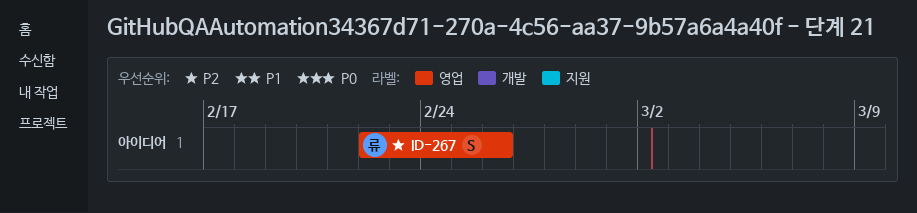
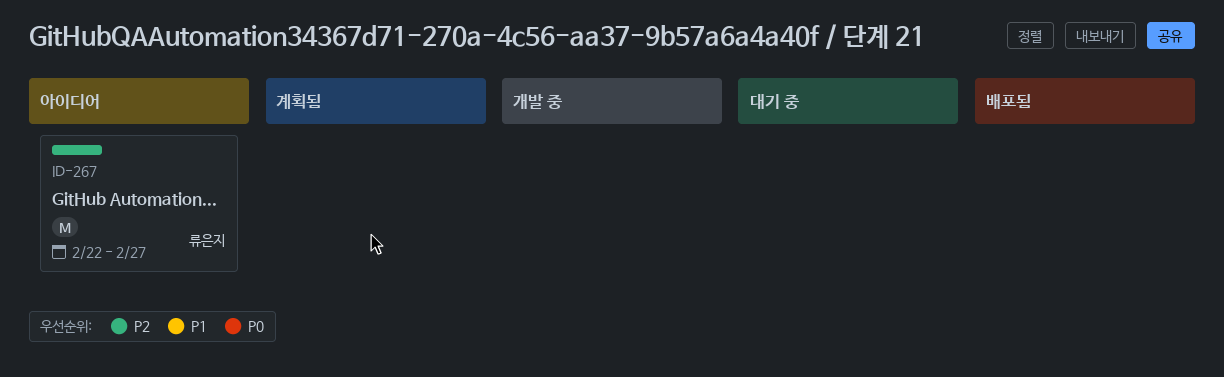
ID-267, estimate: S -> M
ID-267, due: Feb 26 -> Feb 27

